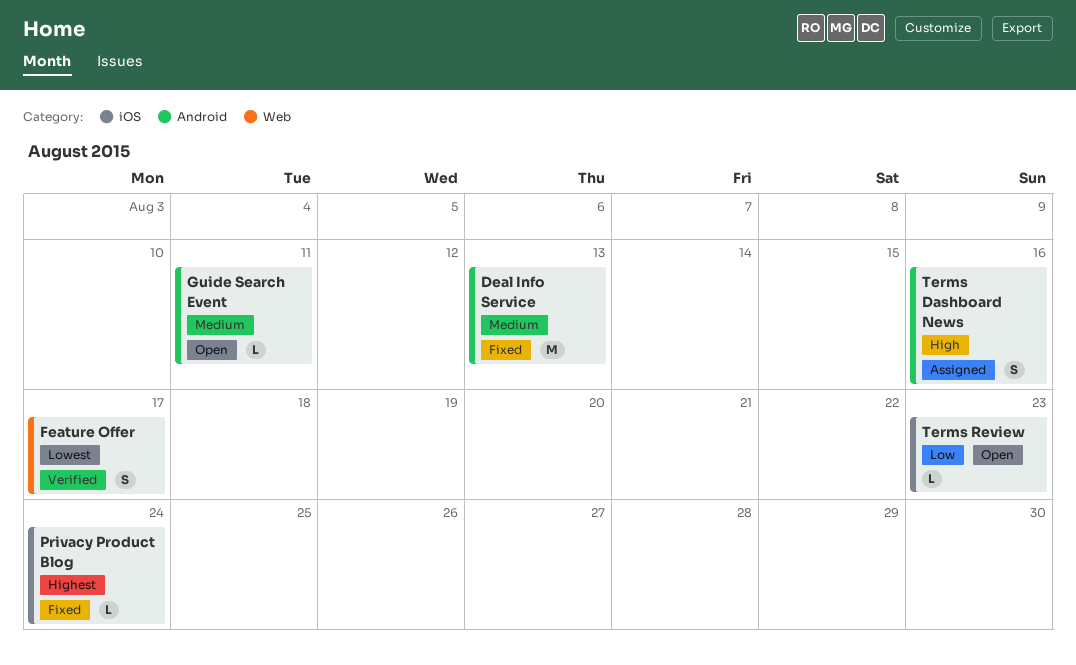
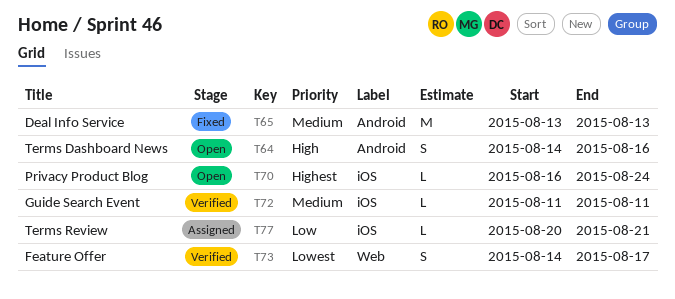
Guide Search Event, status: Open -> Verified
Guide Search Event, label: Android -> iOS
Privacy Product Blog, status: Fixed -> Open
Terms Dashboard News, status: Assigned -> Open
Terms Review, status: Open -> Assigned
Terms Review, due: Aug 23 -> Aug 21

